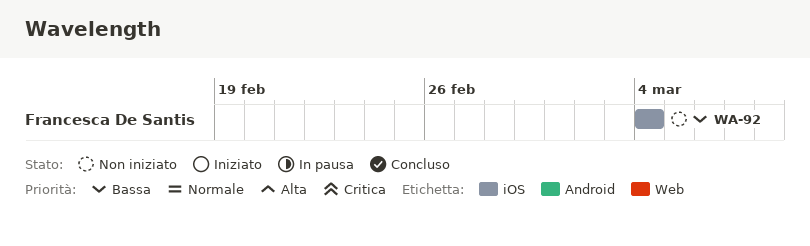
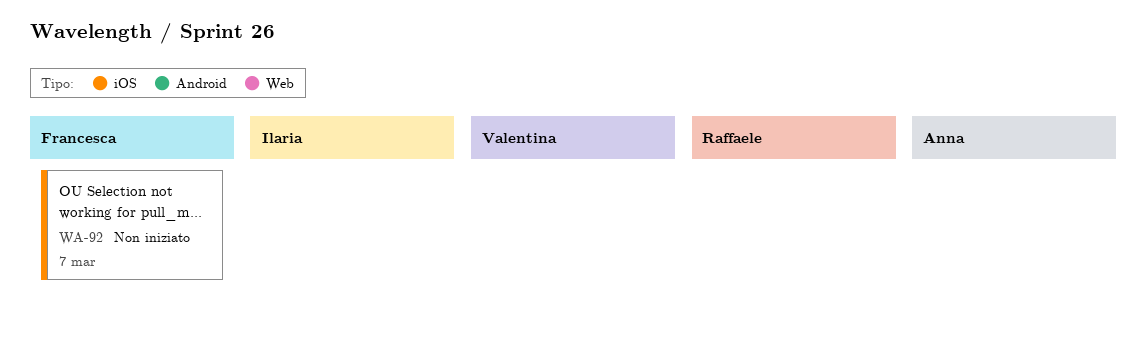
WA-92, due: Mar 4 -> Mar 7

